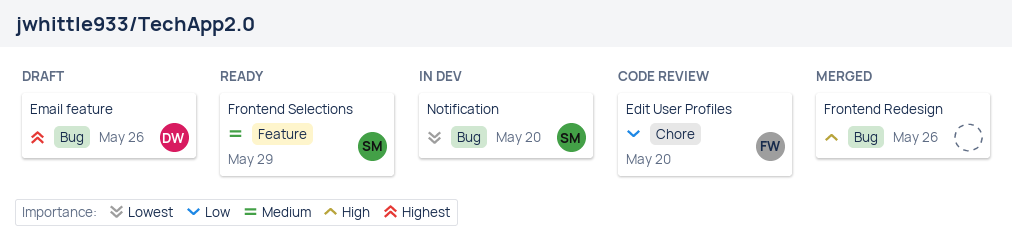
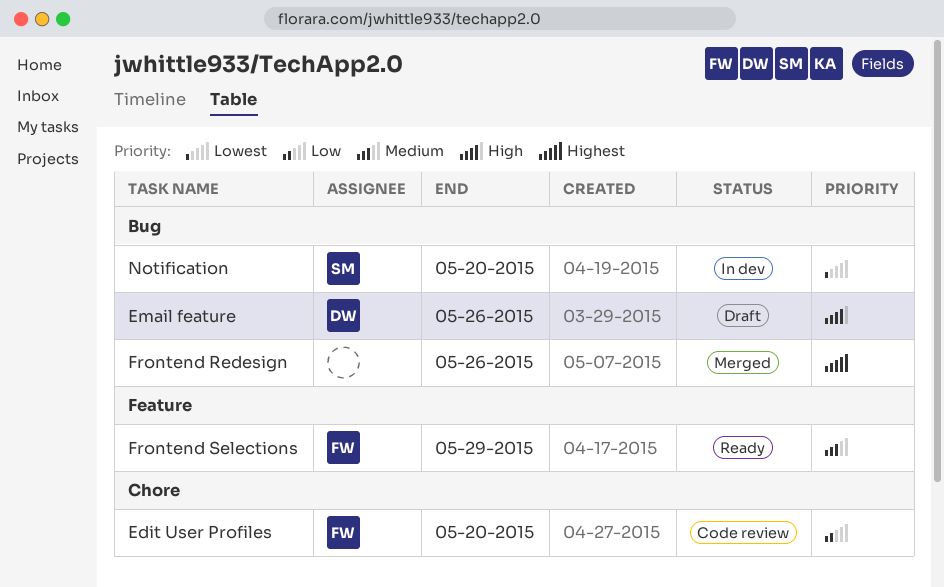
Email feature, priority: Highest -> High
Frontend Redesign, priority: High -> Highest
Frontend Selections, owner: SM -> FW

